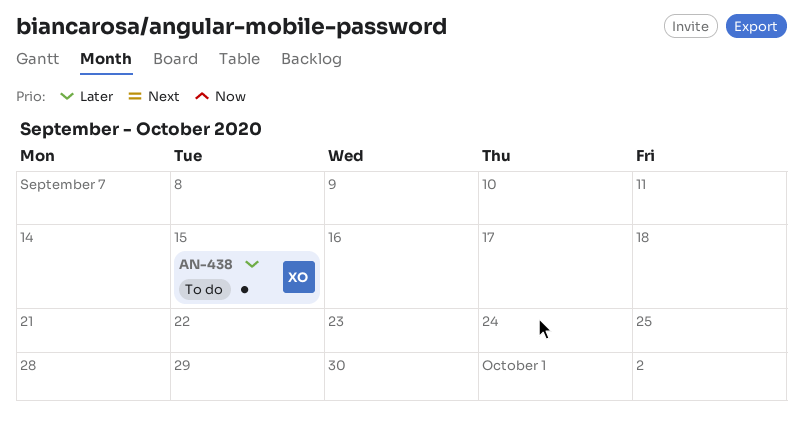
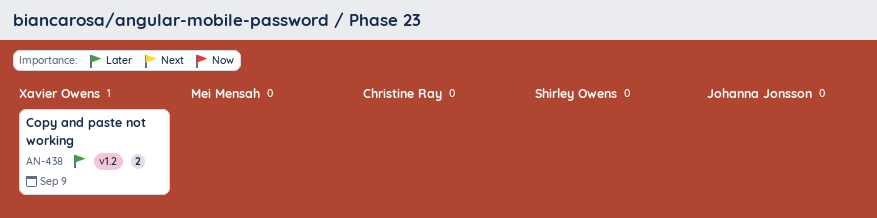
AN-438, estimate: 1 -> 2
AN-438, due: Sep 15 -> Sep 9

